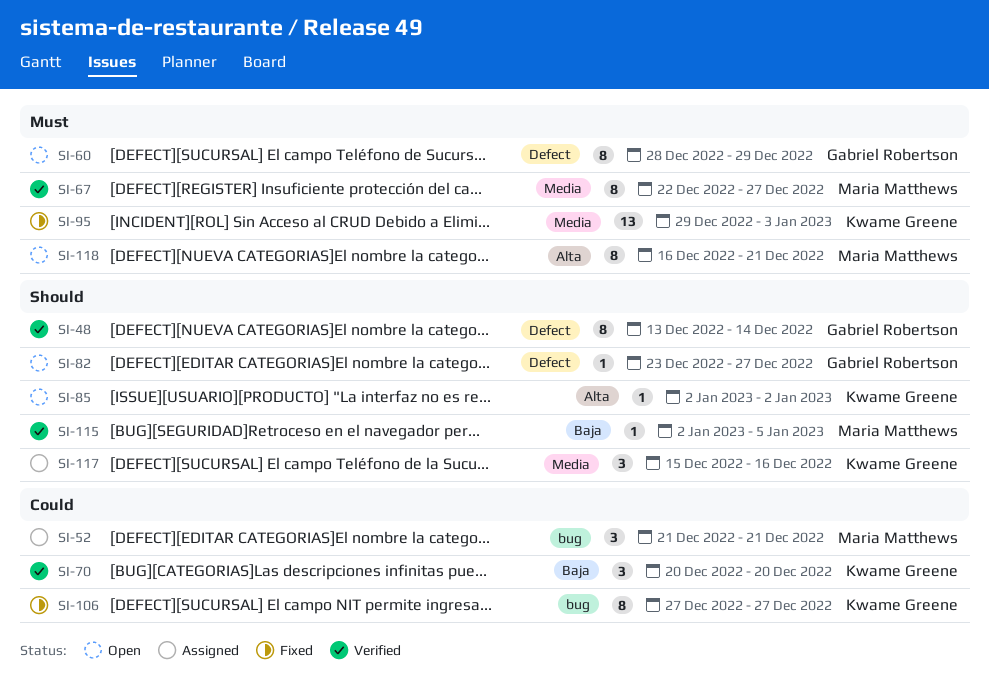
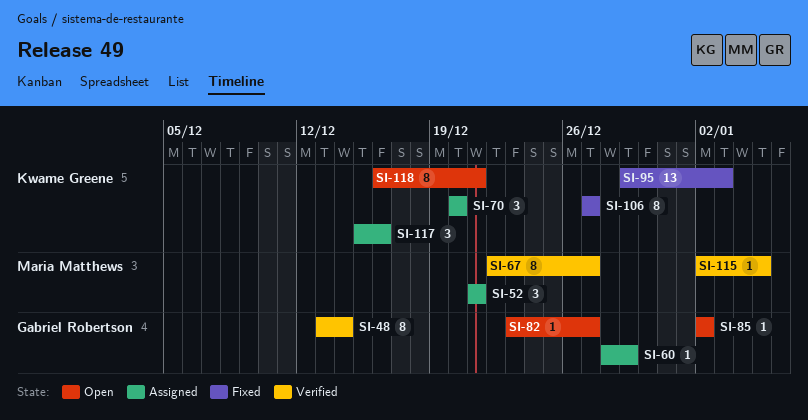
SI-60, status: Open -> Assigned
SI-60, estimate: 8 -> 1
SI-70, status: Verified -> Assigned
SI-85, owner: Kwame Greene -> Gabriel Robertson
SI-118, owner: Maria Matthews -> Kwame Greene

